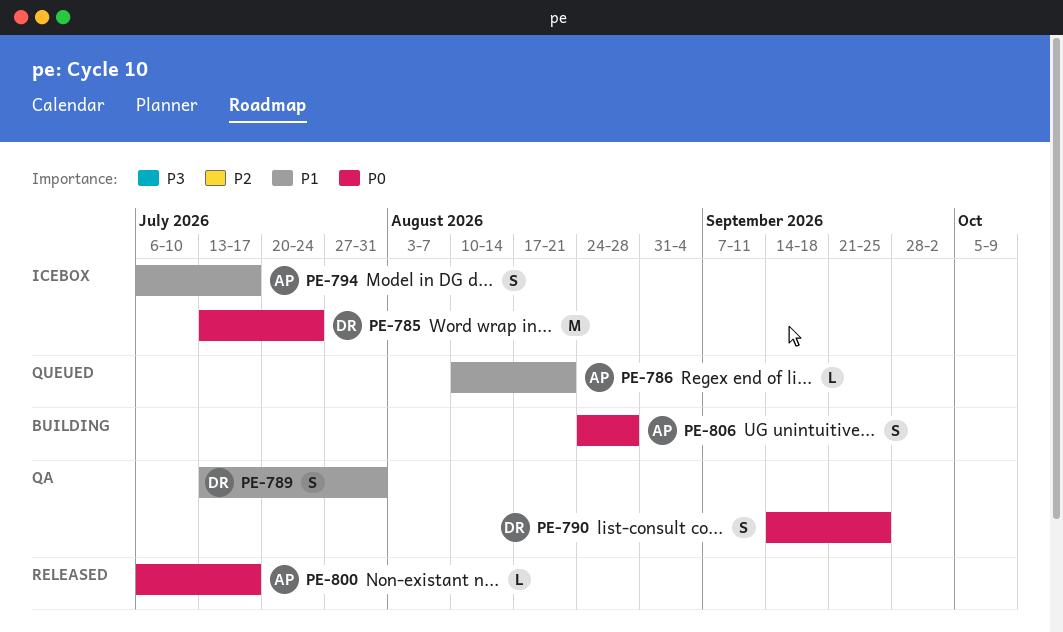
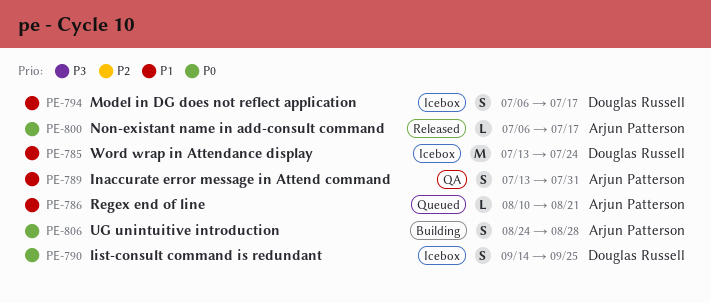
PE-785, priority: P0 -> P1
PE-789, owner: Douglas Russell -> Arjun Patterson
PE-790, status: QA -> Icebox
PE-794, owner: Arjun Patterson -> Douglas Russell

